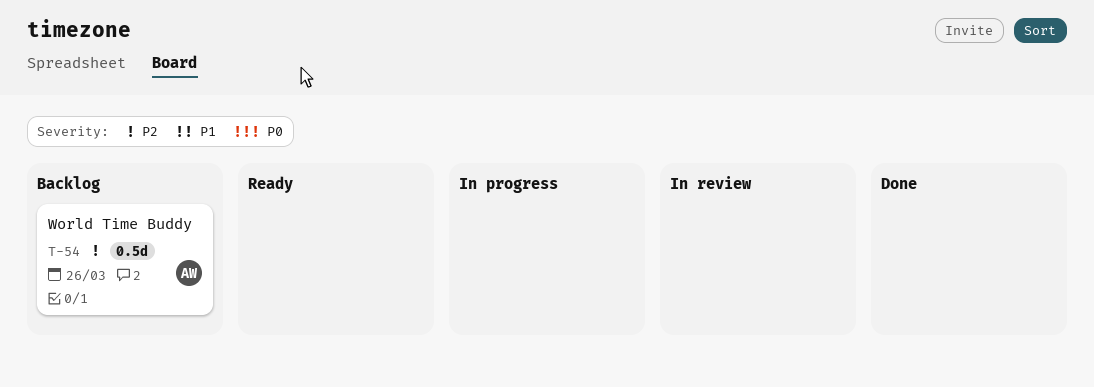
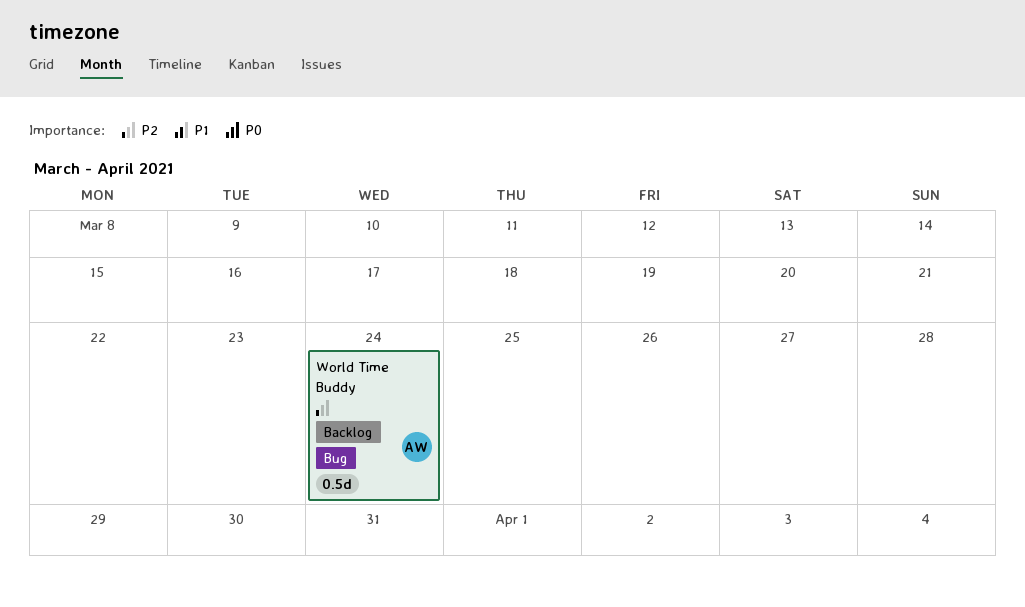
World Time Buddy, due: Mar 26 -> Mar 24

